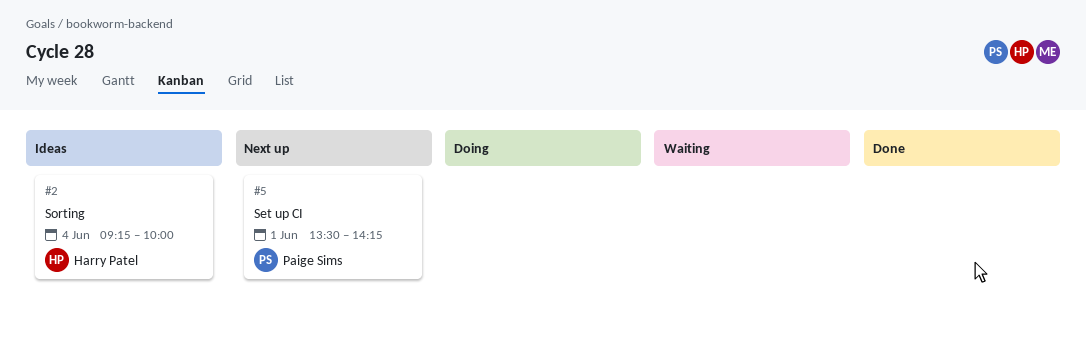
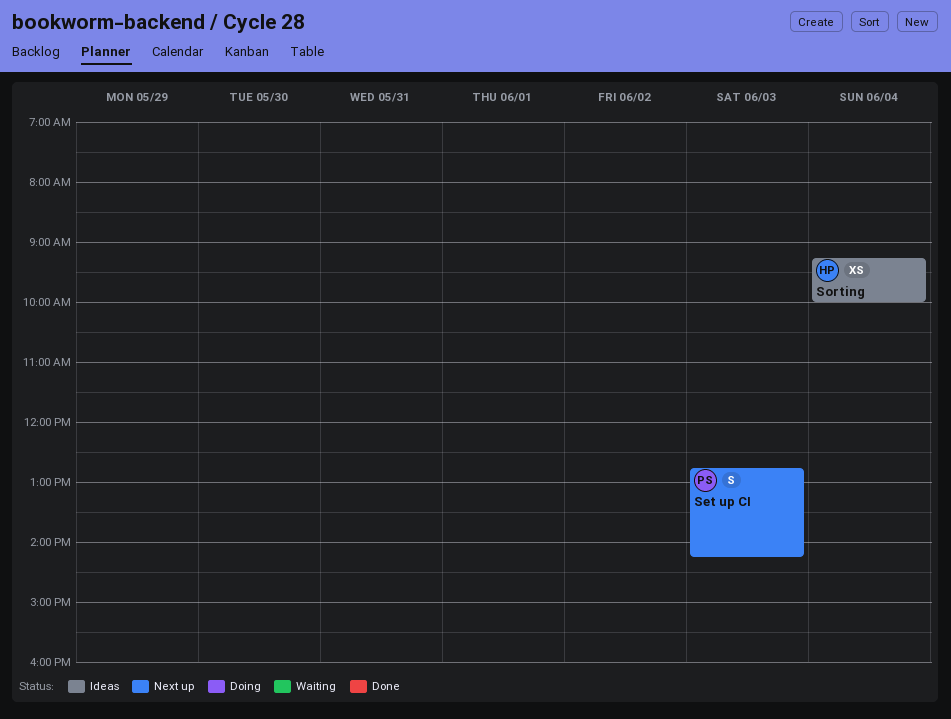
Set up CI, day: Jun 1 -> Jun 3
Set up CI, begins: 13:30 -> 12:45

